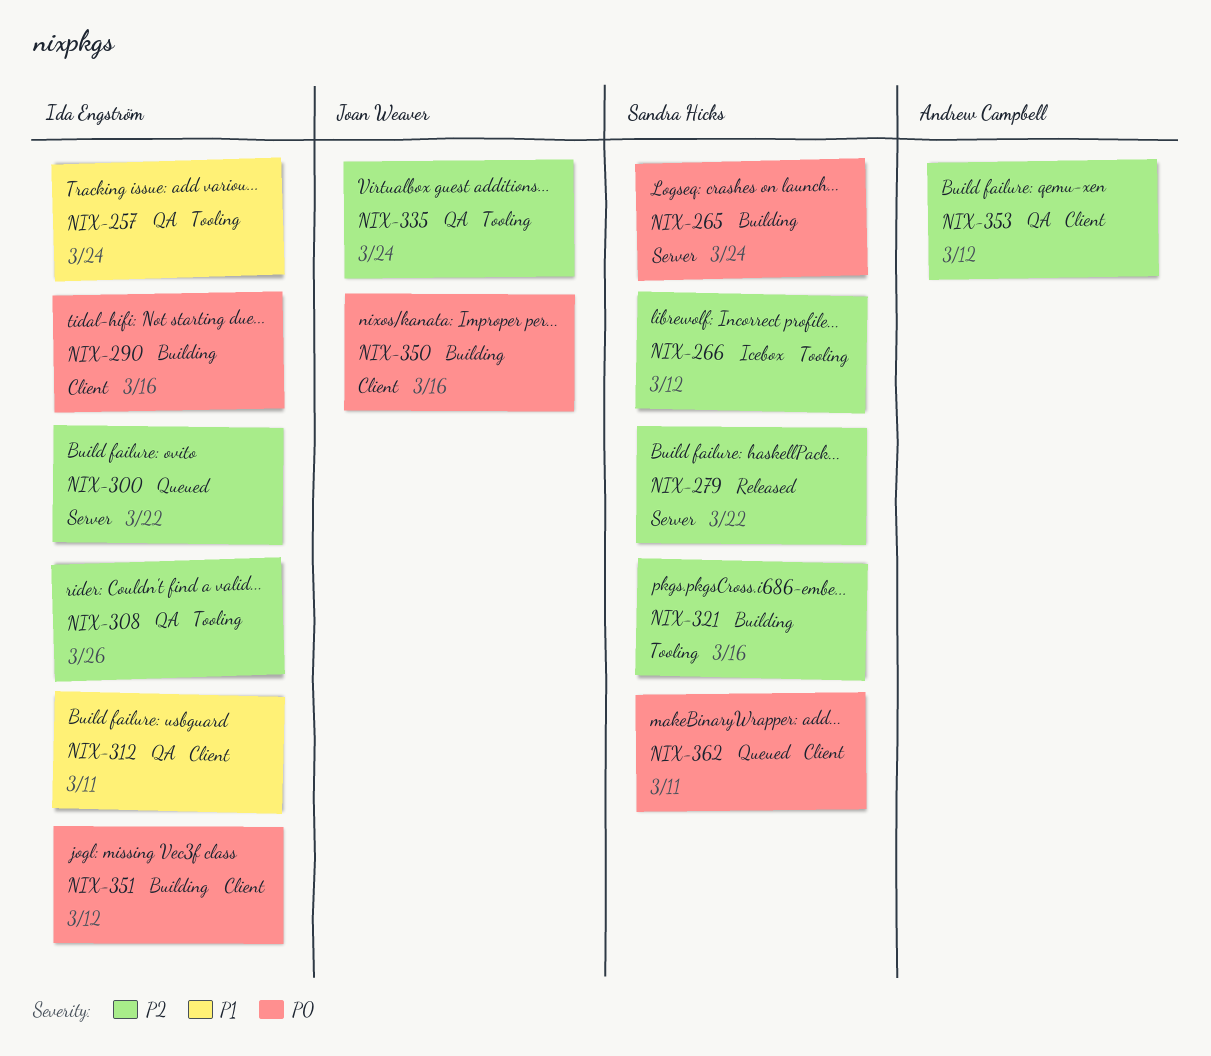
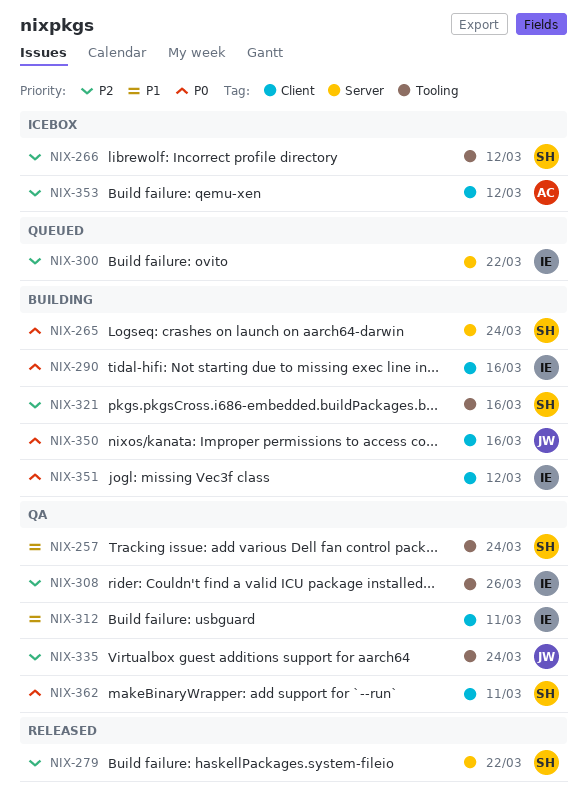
NIX-257, owner: Ida Engström -> Sandra Hicks
NIX-353, status: QA -> Icebox
NIX-362, status: Queued -> QA

